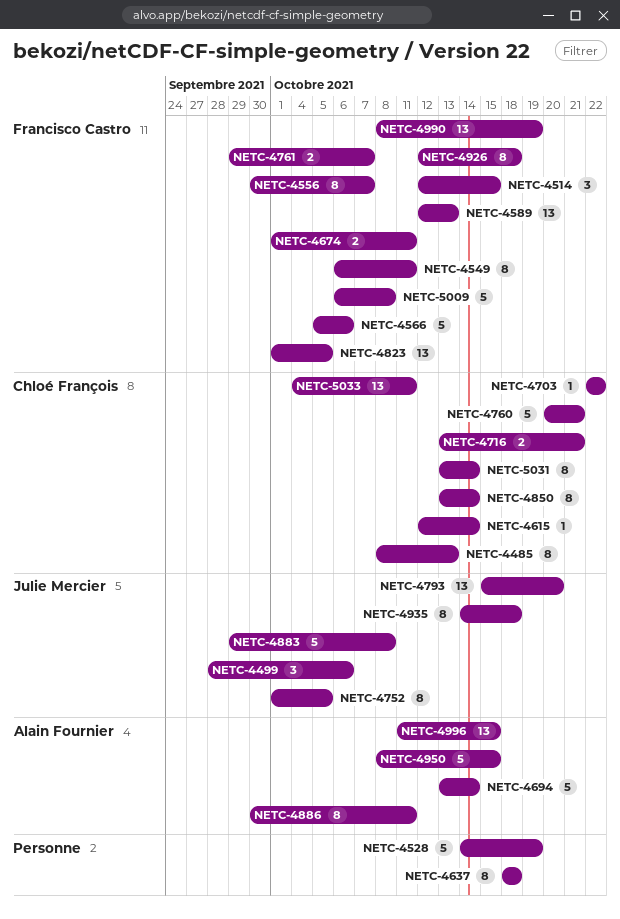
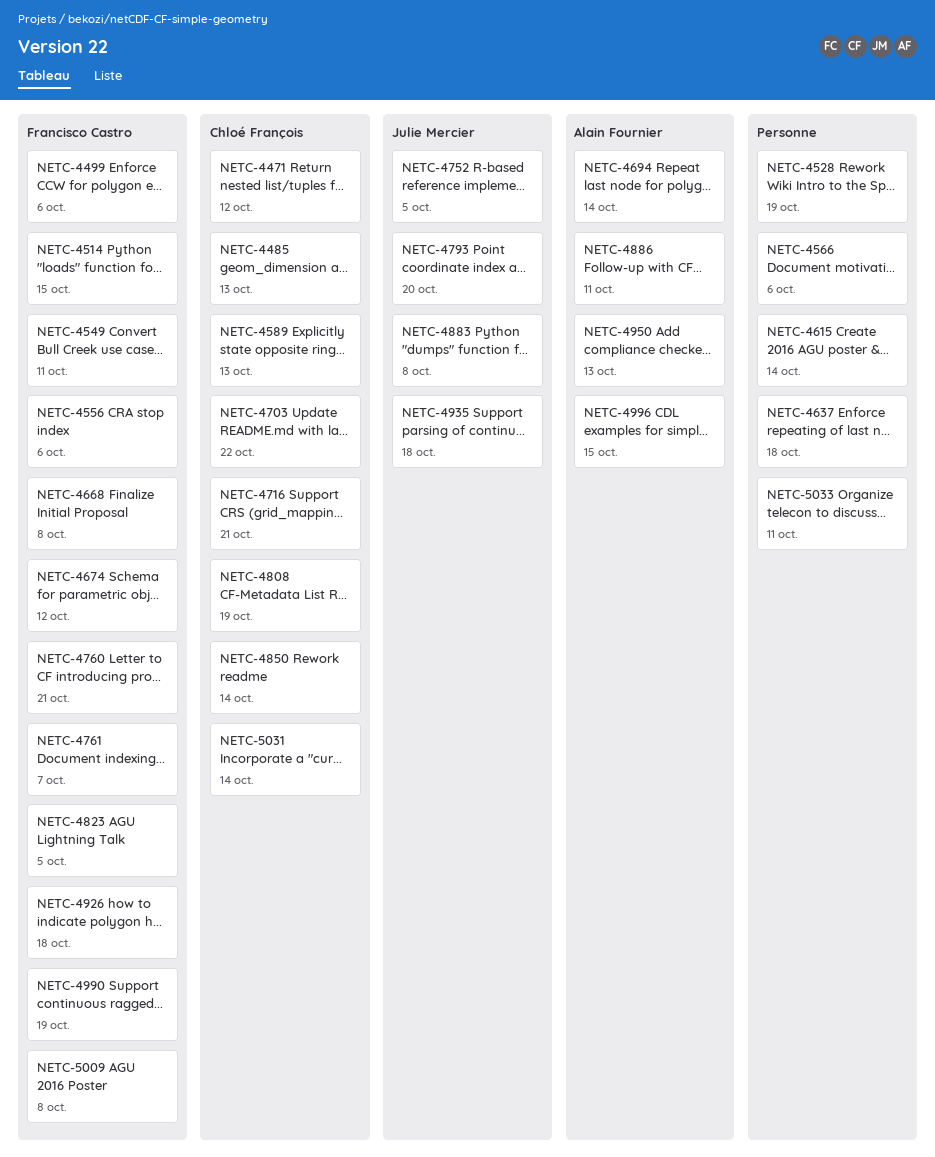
NETC-4471: none -> present
NETC-4499, owner: Julie Mercier -> Francisco Castro
NETC-4556, due: Oct 7 -> Oct 6
NETC-4566, owner: Francisco Castro -> none
NETC-4589, owner: Francisco Castro -> Chloé François
NETC-4615, owner: Chloé François -> none
NETC-4668: none -> present
NETC-4674, due: Oct 11 -> Oct 12
NETC-4760, owner: Chloé François -> Francisco Castro
NETC-4808: none -> present
NETC-4950, due: Oct 15 -> Oct 13
NETC-5033, owner: Chloé François -> none

